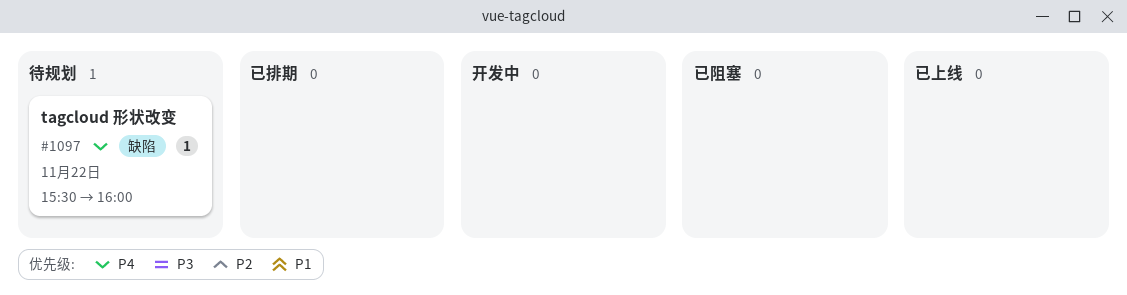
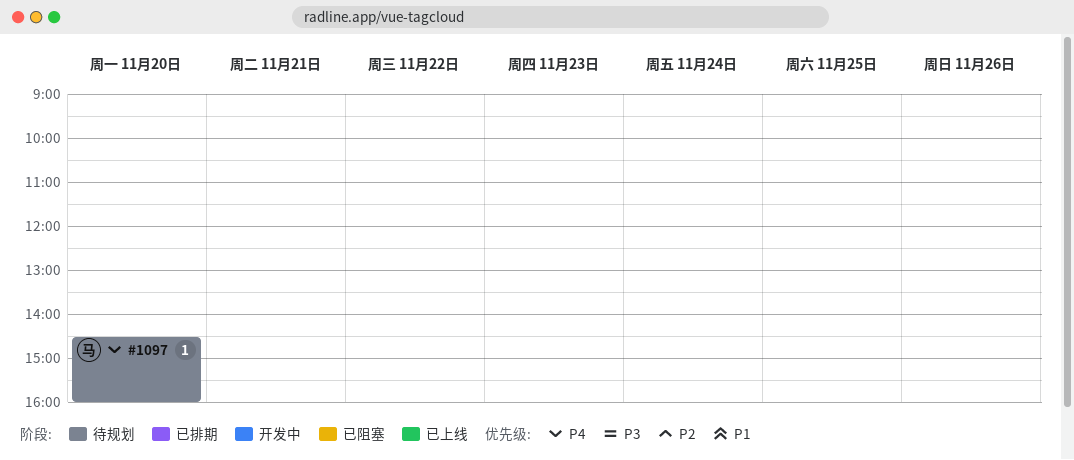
#1097, day: Nov 22 -> Nov 20
#1097, begins: 15:30 -> 14:30

